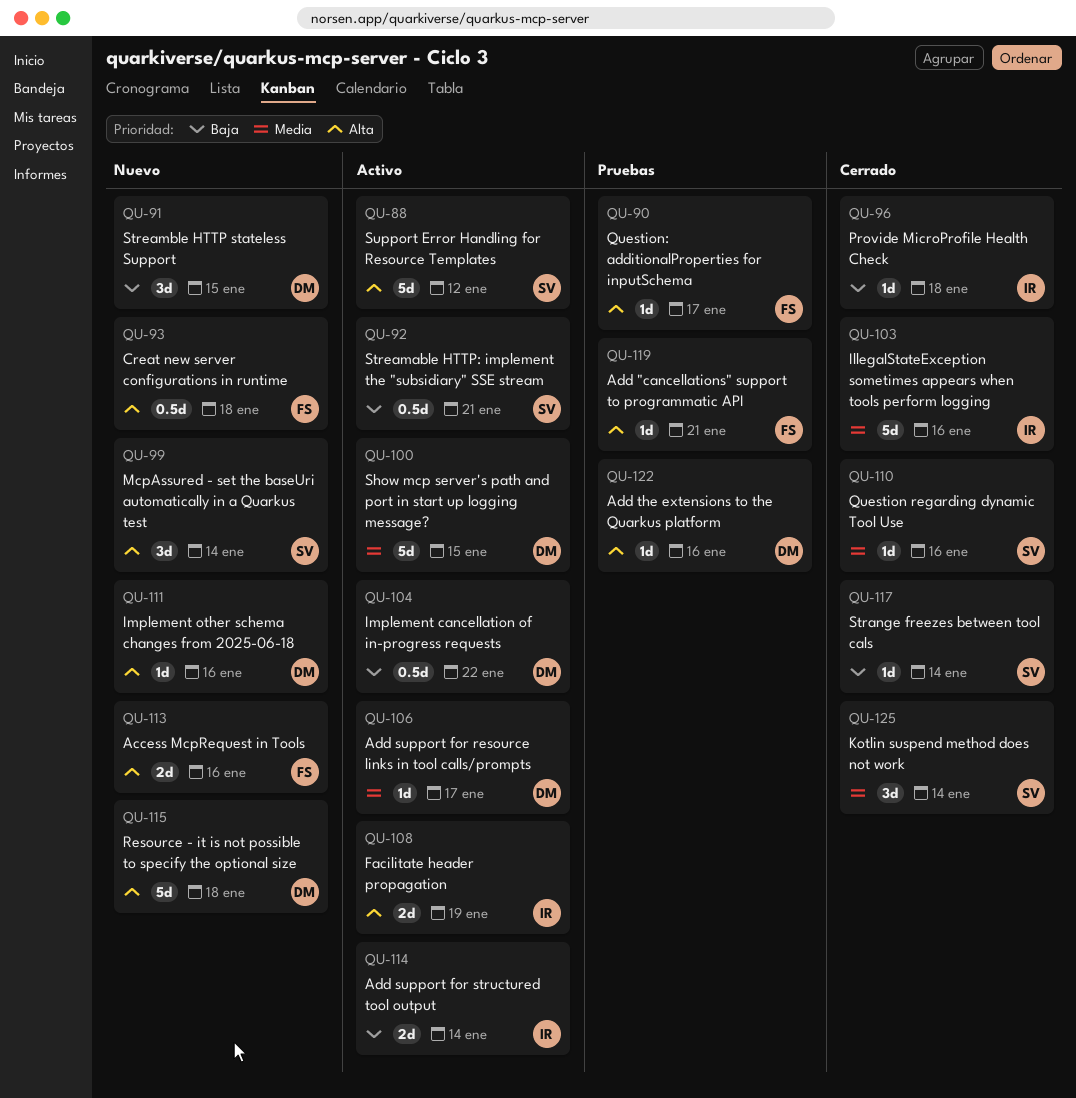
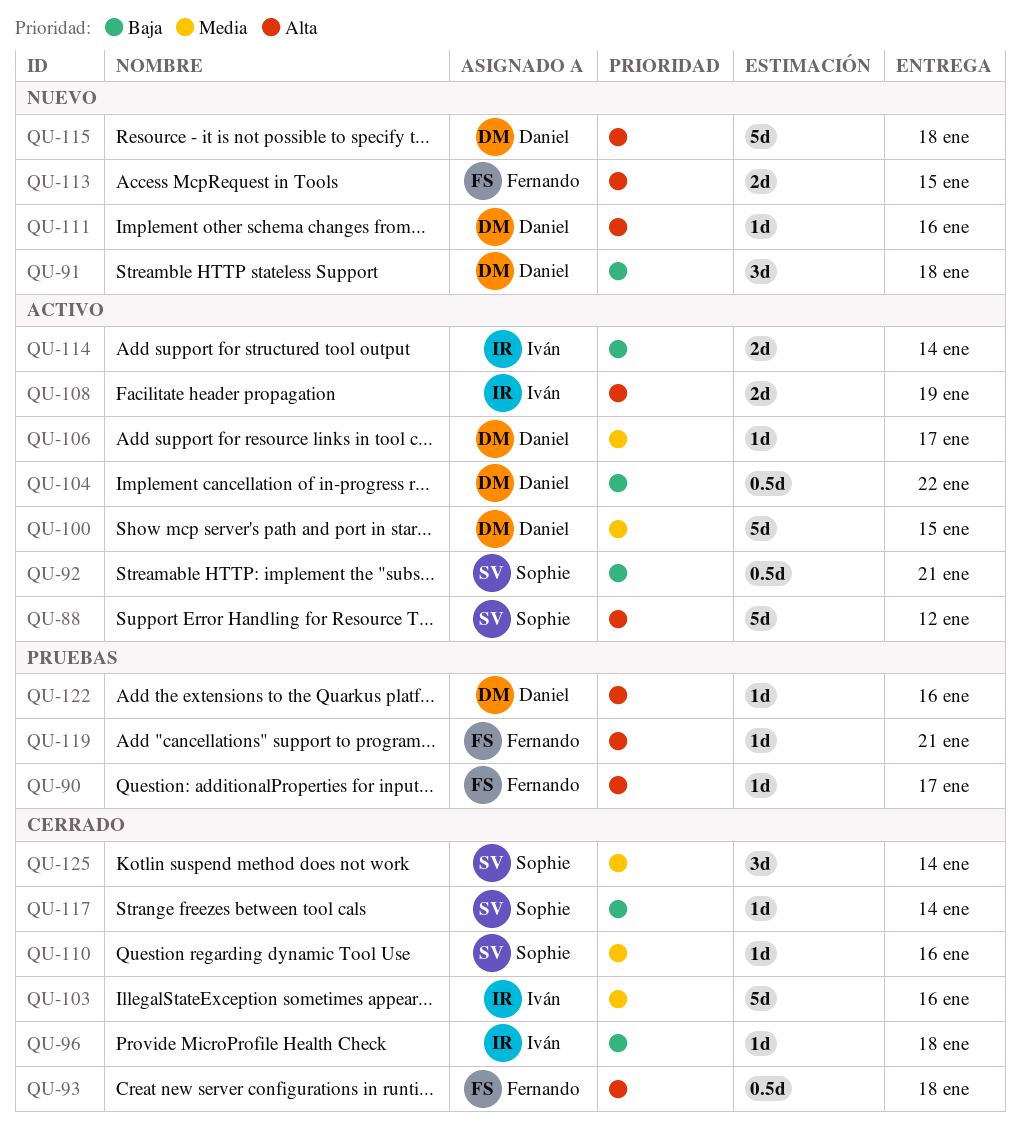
QU-91, due: Jan 15 -> Jan 18
QU-93, status: Nuevo -> Cerrado
QU-99: present -> none
QU-113, due: Jan 16 -> Jan 15

